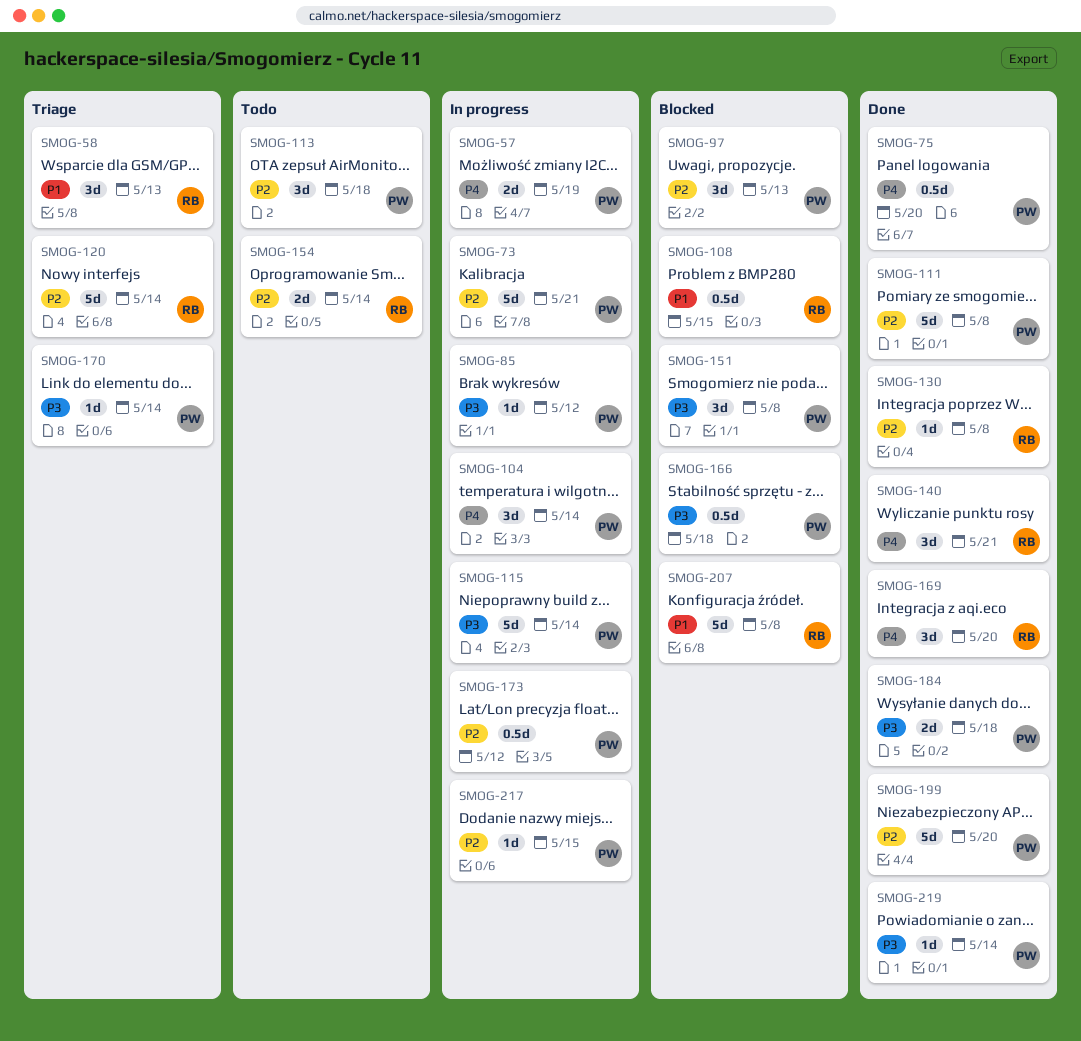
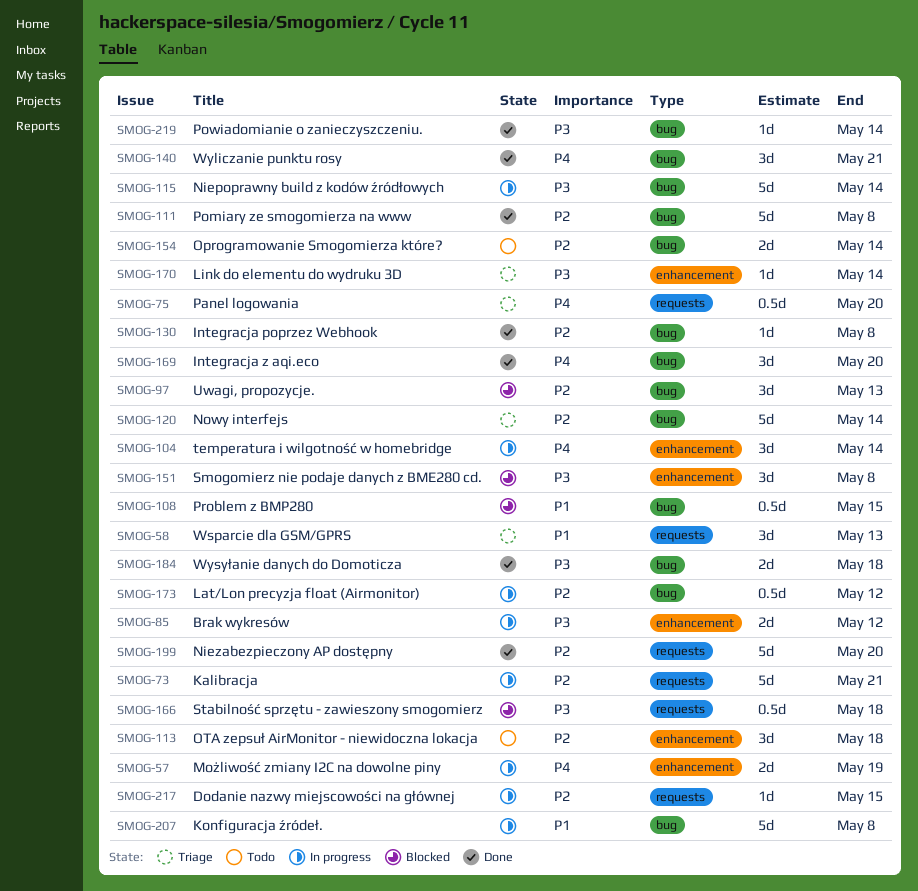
SMOG-75, status: Done -> Triage
SMOG-85, estimate: 1d -> 2d
SMOG-207, status: Blocked -> In progress

